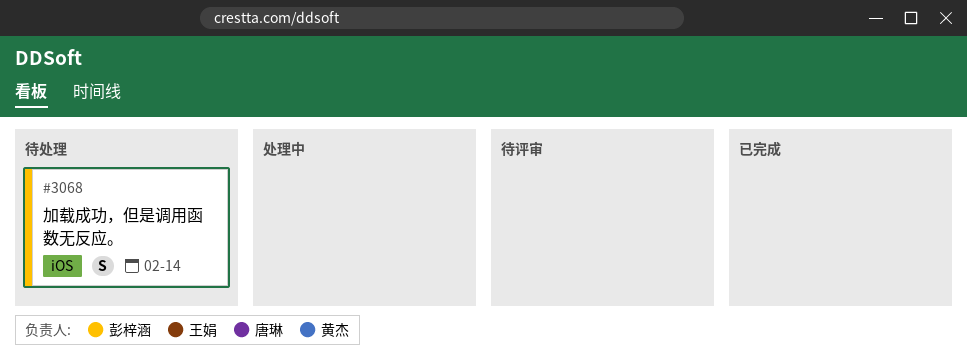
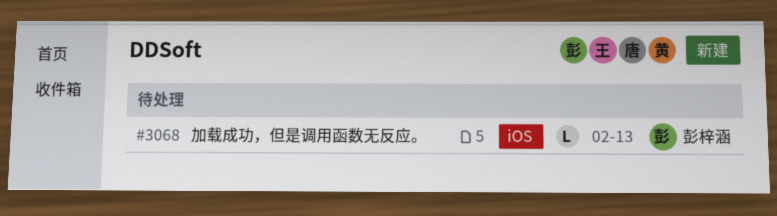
#3068, estimate: S -> L
#3068, due: Feb 14 -> Feb 13

